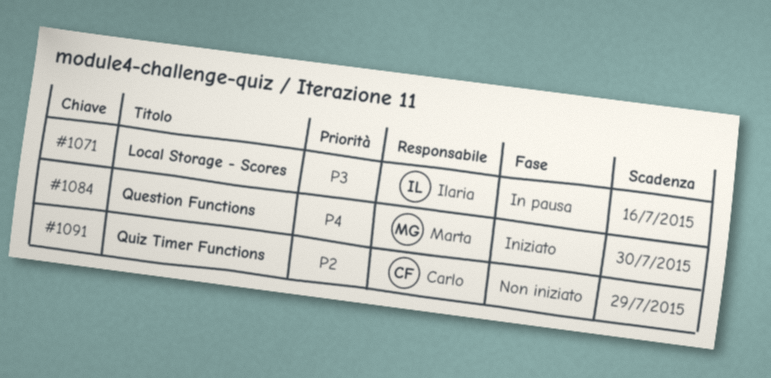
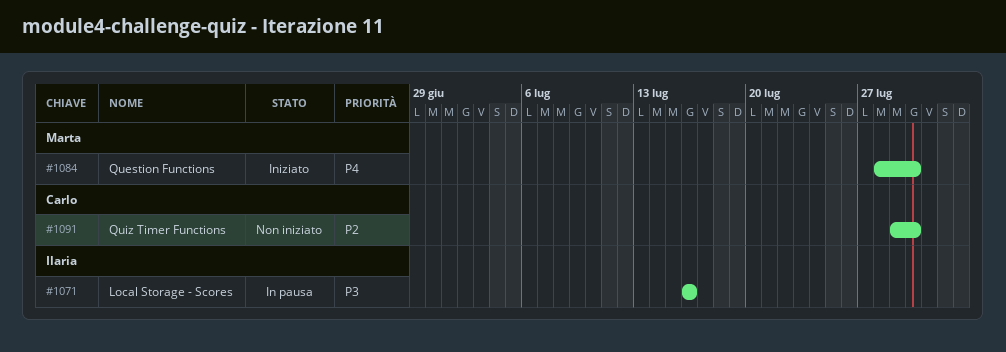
#1091, due: Jul 29 -> Jul 30

